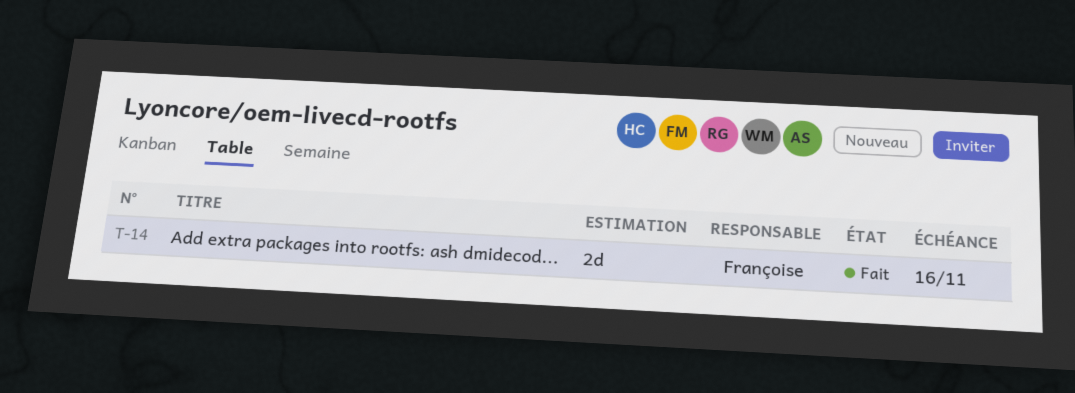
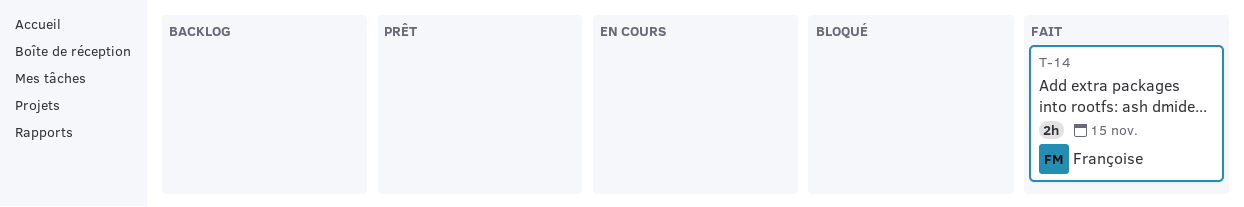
T-14, estimate: 2d -> 2h
T-14, due: Nov 16 -> Nov 15

